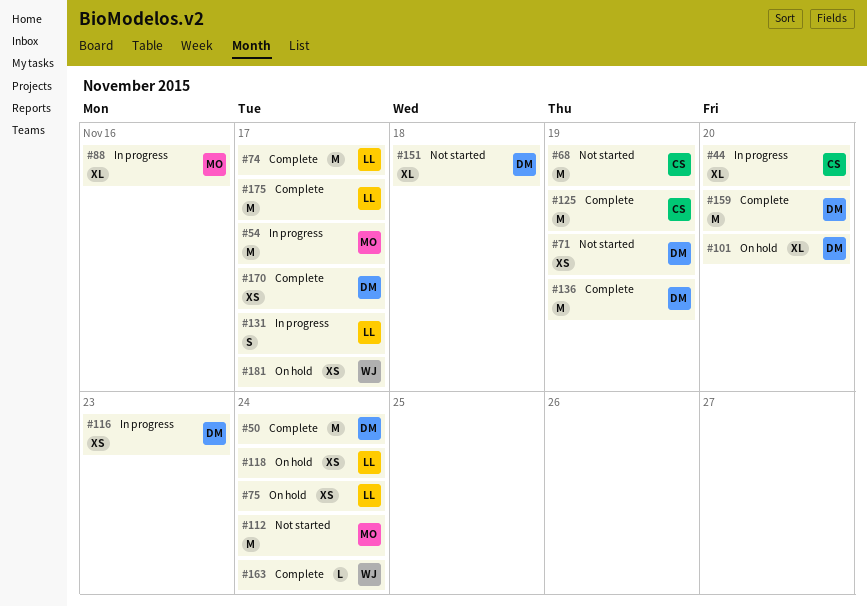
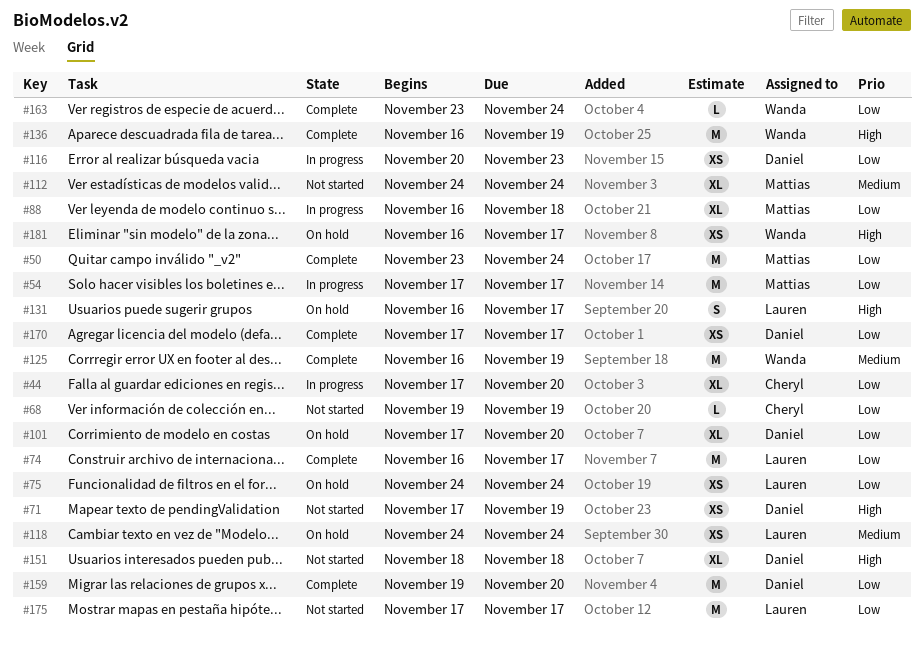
#50, owner: Daniel -> Mattias
#68, estimate: M -> L
#88, due: Nov 16 -> Nov 18
#112, estimate: M -> XL
#125, owner: Cheryl -> Wanda
#131, status: In progress -> On hold
#136, owner: Daniel -> Wanda
#175, status: Complete -> Not started

